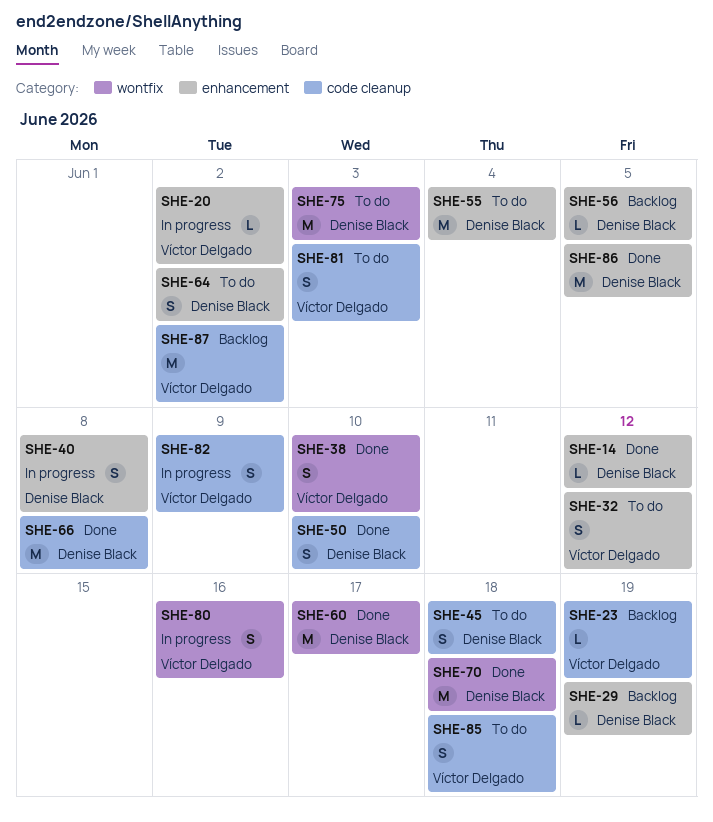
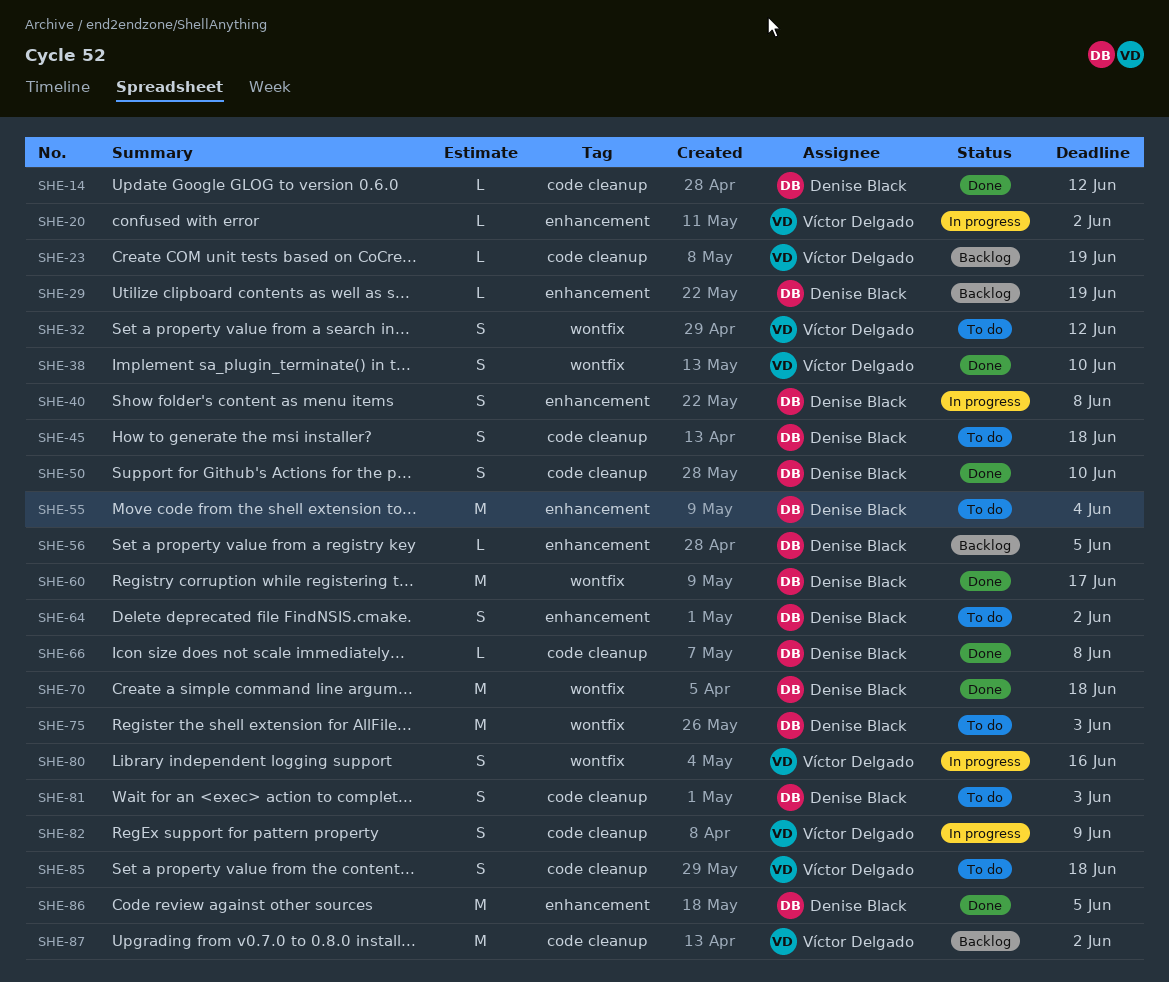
SHE-14, label: enhancement -> code cleanup
SHE-32, label: enhancement -> wontfix
SHE-66, estimate: M -> L
SHE-81, owner: Víctor Delgado -> Denise Black

